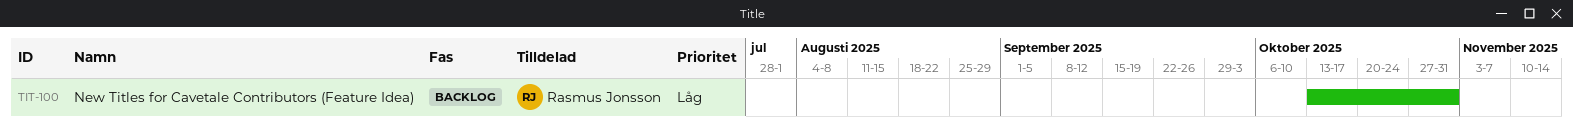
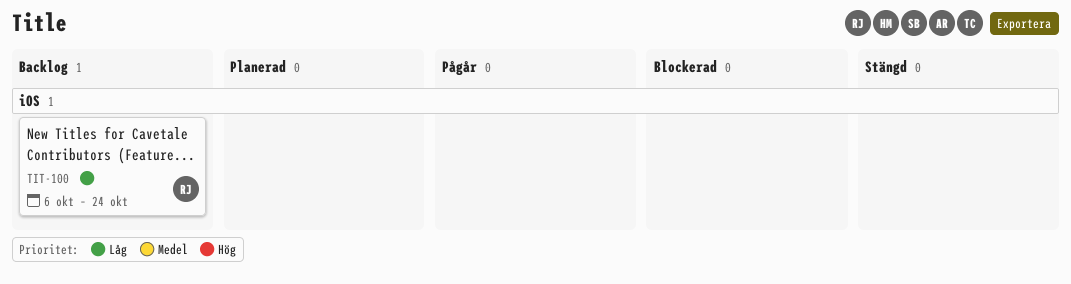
TIT-100, start: Oct 13 -> Oct 6
TIT-100, due: Oct 31 -> Oct 24

